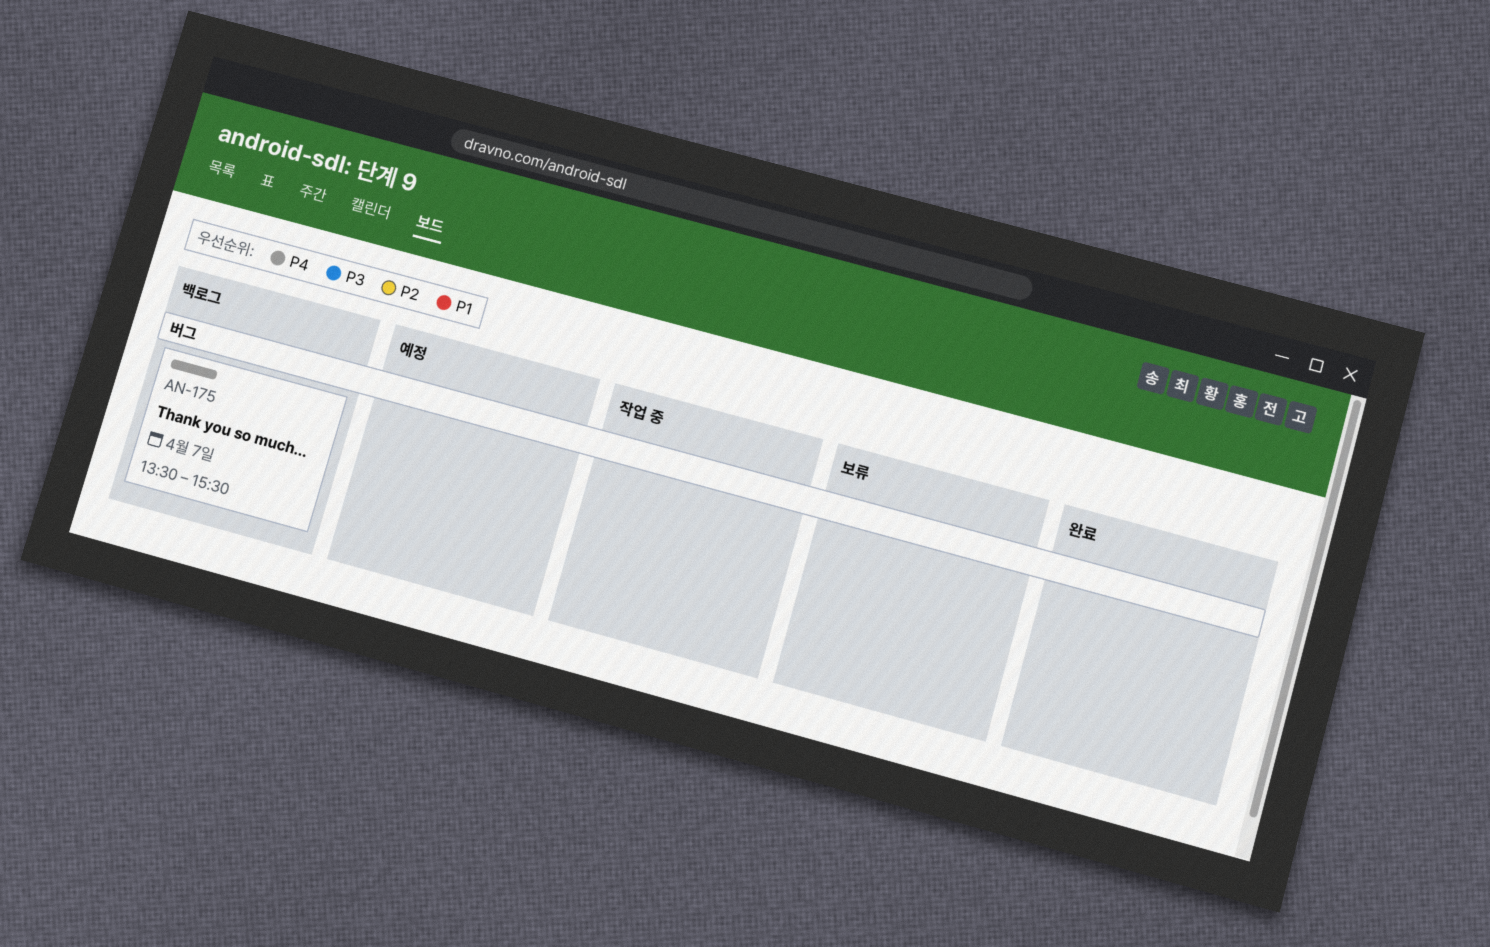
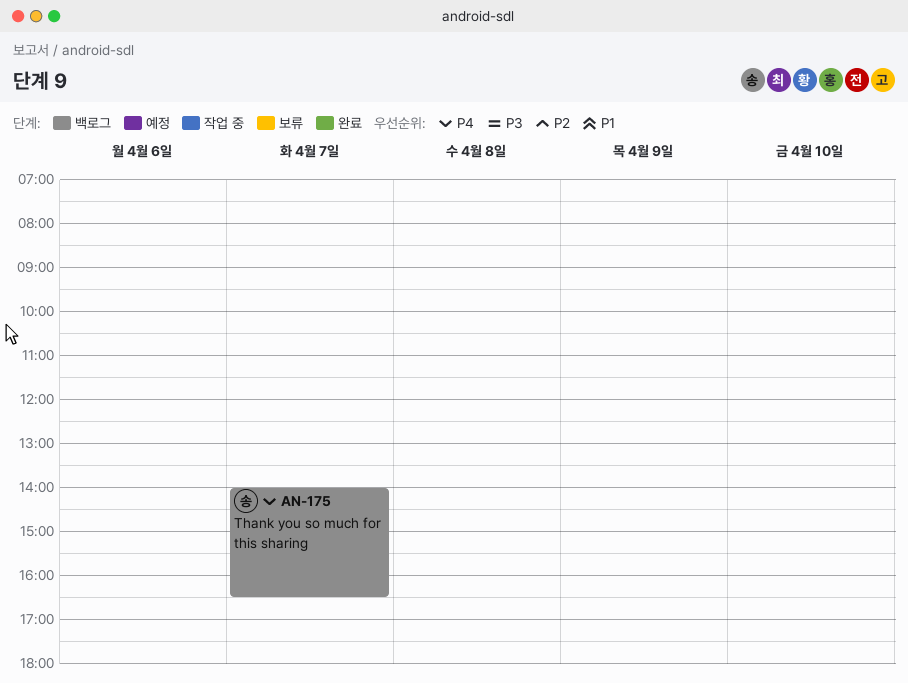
AN-175, begins: 13:30 -> 14:00
AN-175, ends: 15:30 -> 16:30

